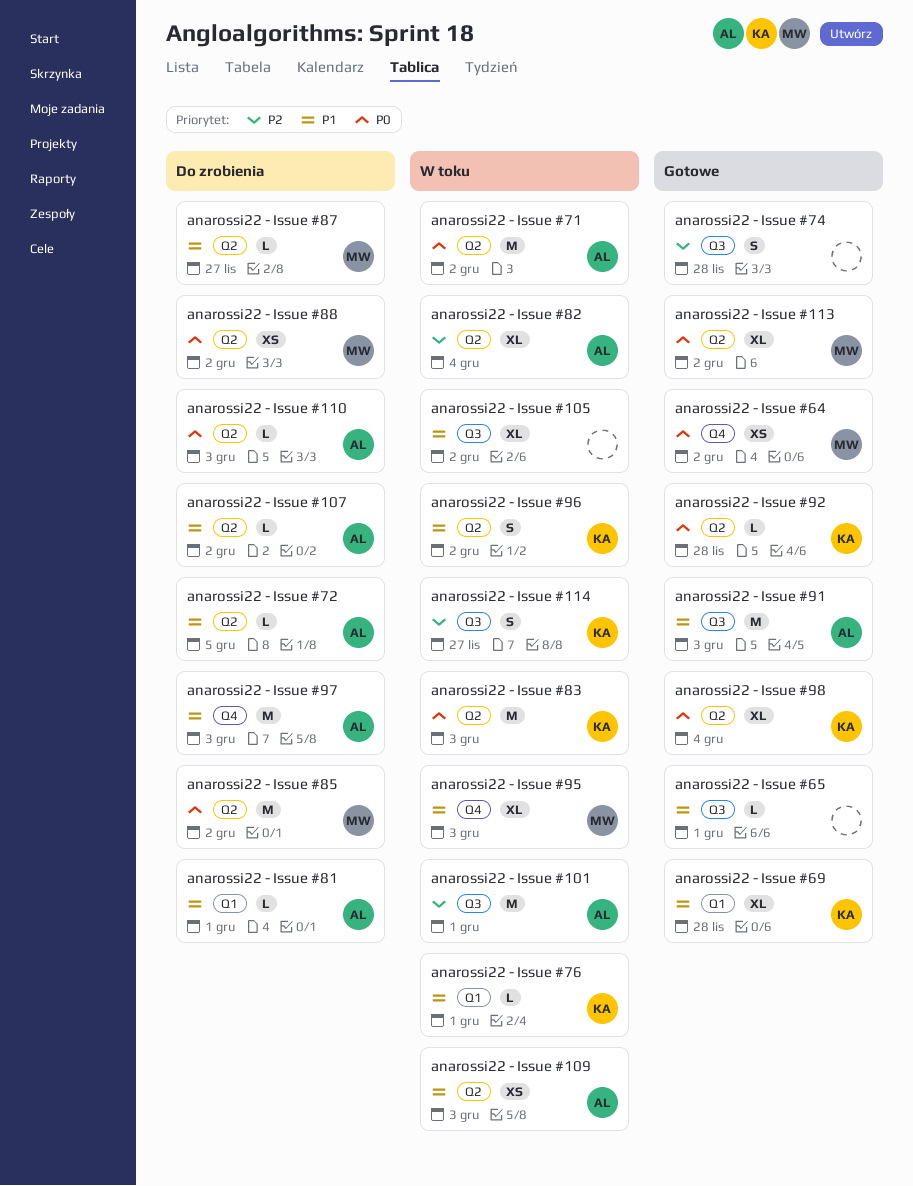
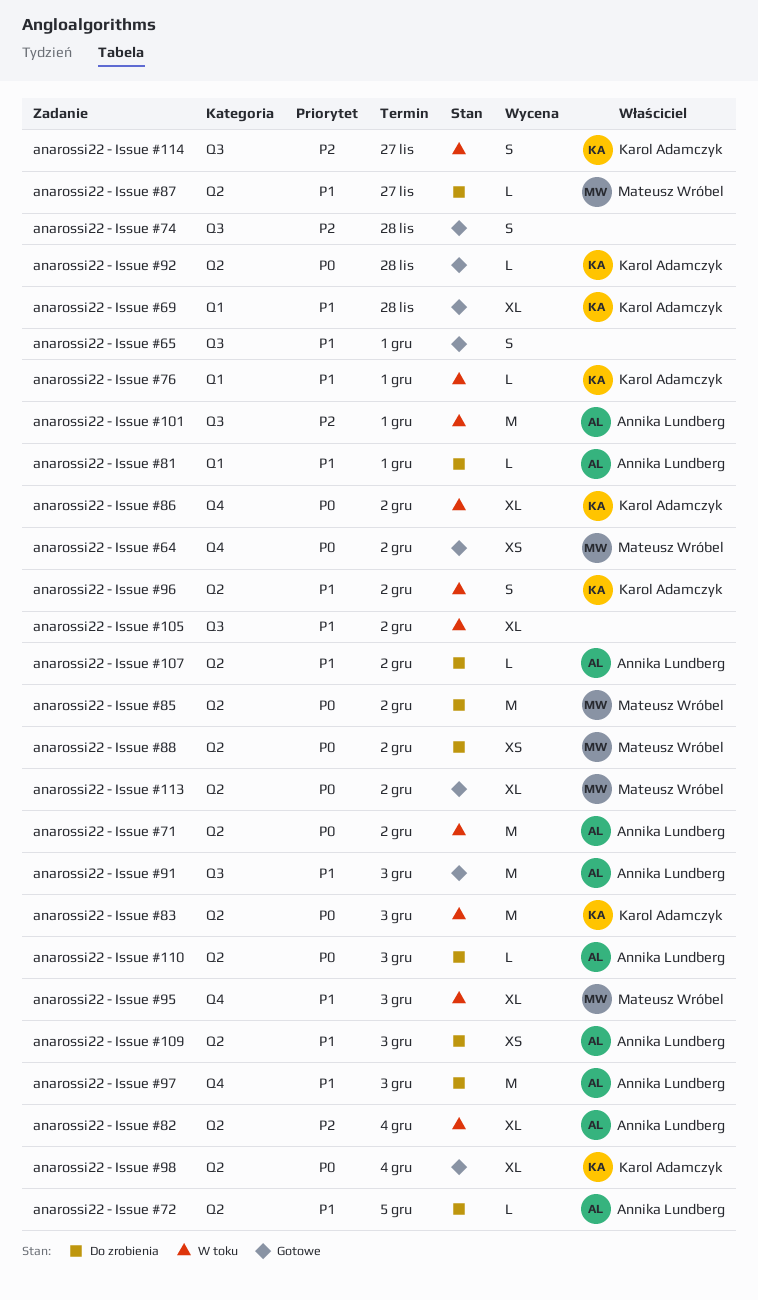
anarossi22 - Issue #109, status: W toku -> Do zrobienia
anarossi22 - Issue #65, estimate: L -> S
anarossi22 - Issue #86: none -> present

